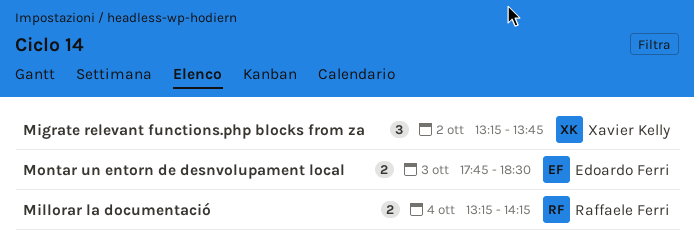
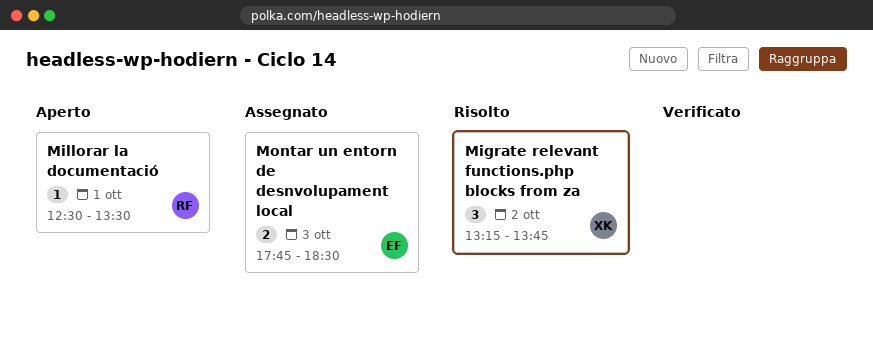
Millorar la documentació, estimate: 2 -> 1
Millorar la documentació, day: Oct 4 -> Oct 1
Millorar la documentació, begins: 13:15 -> 12:30
Millorar la documentació, ends: 14:15 -> 13:30

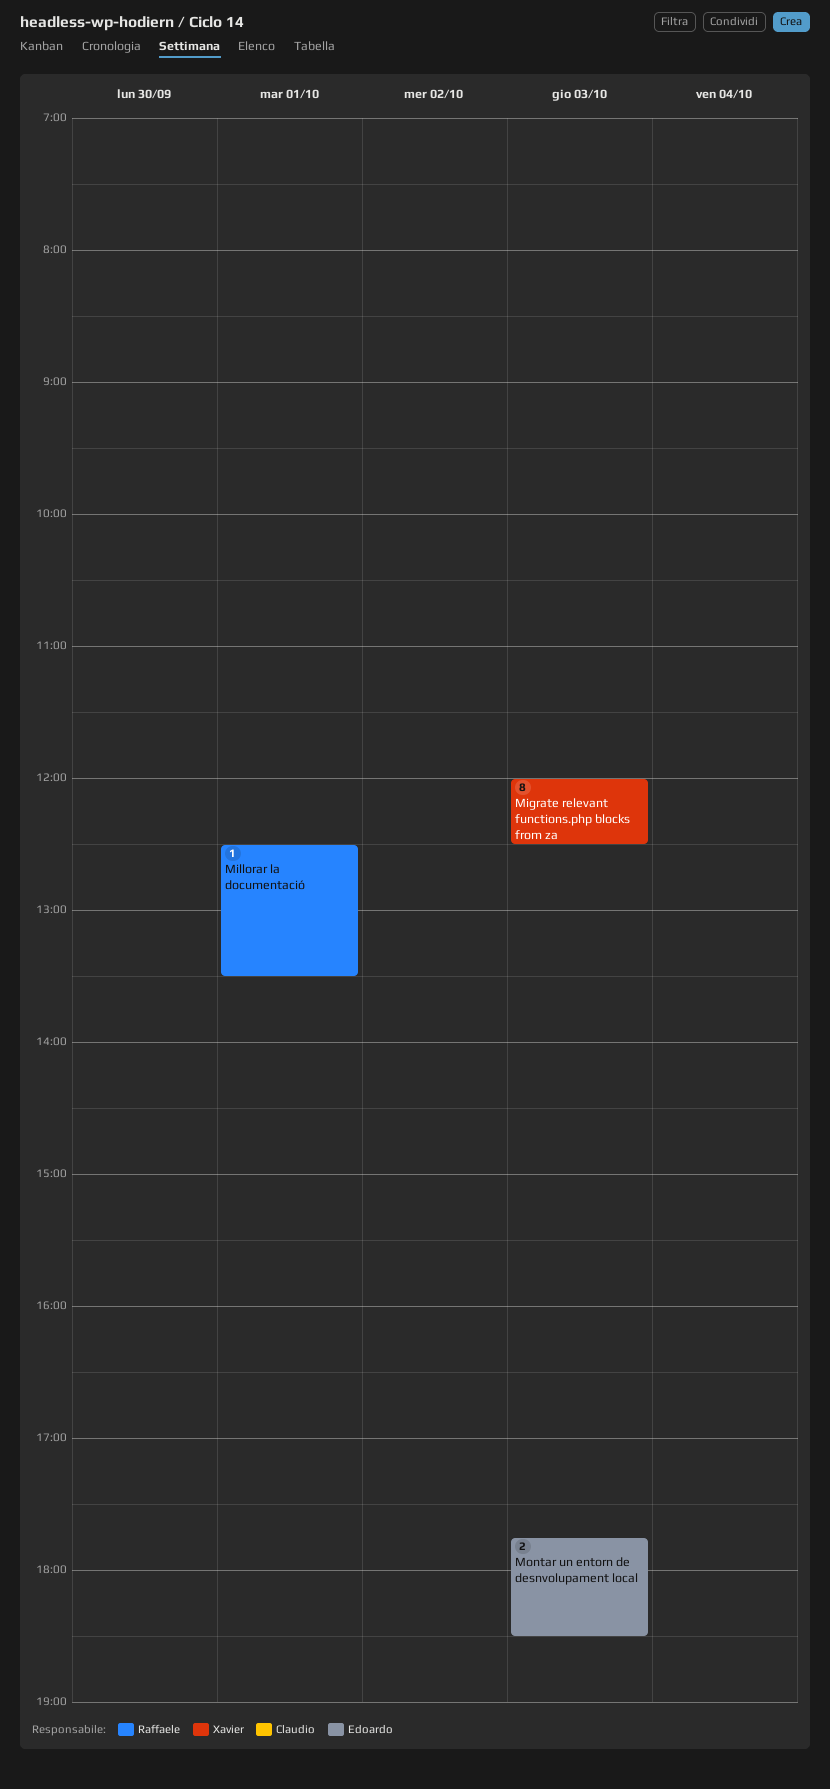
Migrate relevant functions.php blocks from za, estimate: 3 -> 8
Migrate relevant functions.php blocks from za, day: Oct 2 -> Oct 3
Migrate relevant functions.php blocks from za, begins: 13:15 -> 12:00
Migrate relevant functions.php blocks from za, ends: 13:45 -> 12:30

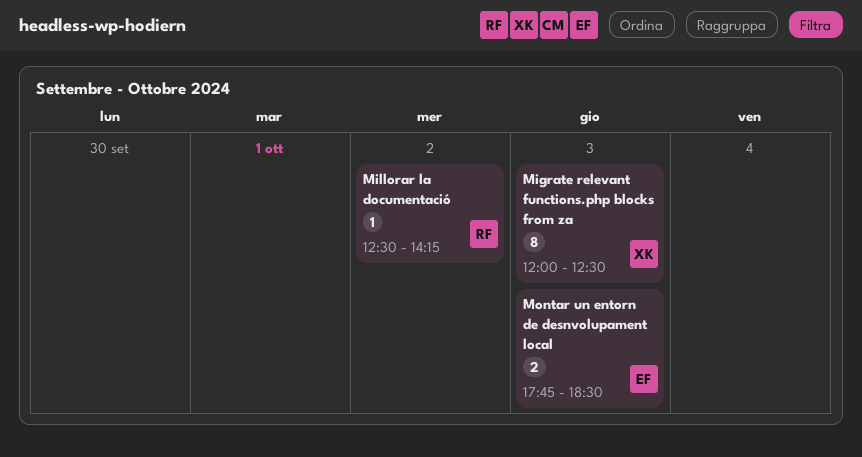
Millorar la documentació, day: Oct 1 -> Oct 2
Millorar la documentació, ends: 13:30 -> 14:15

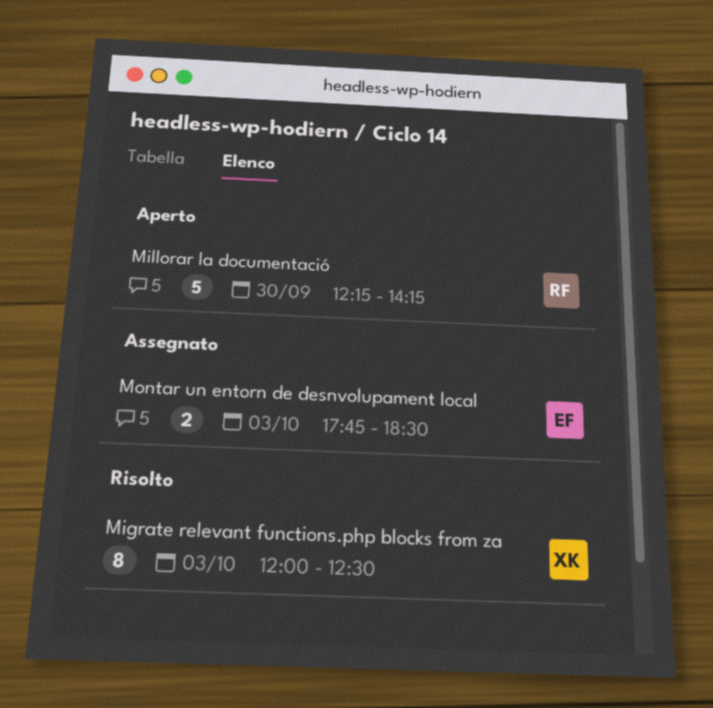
Millorar la documentació, estimate: 1 -> 5
Millorar la documentació, day: Oct 2 -> Sep 30
Millorar la documentació, begins: 12:30 -> 12:15

